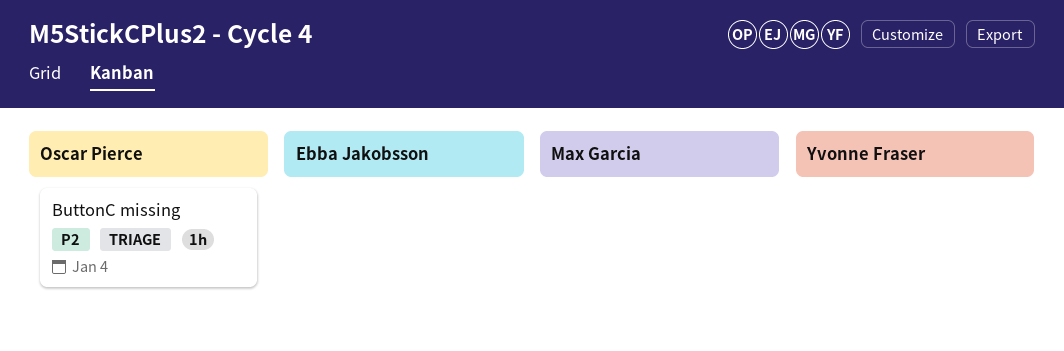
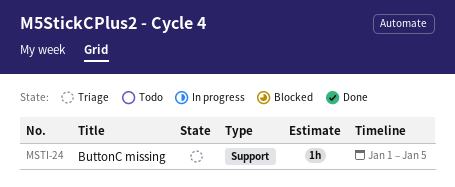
ButtonC missing, due: Jan 4 -> Jan 5

